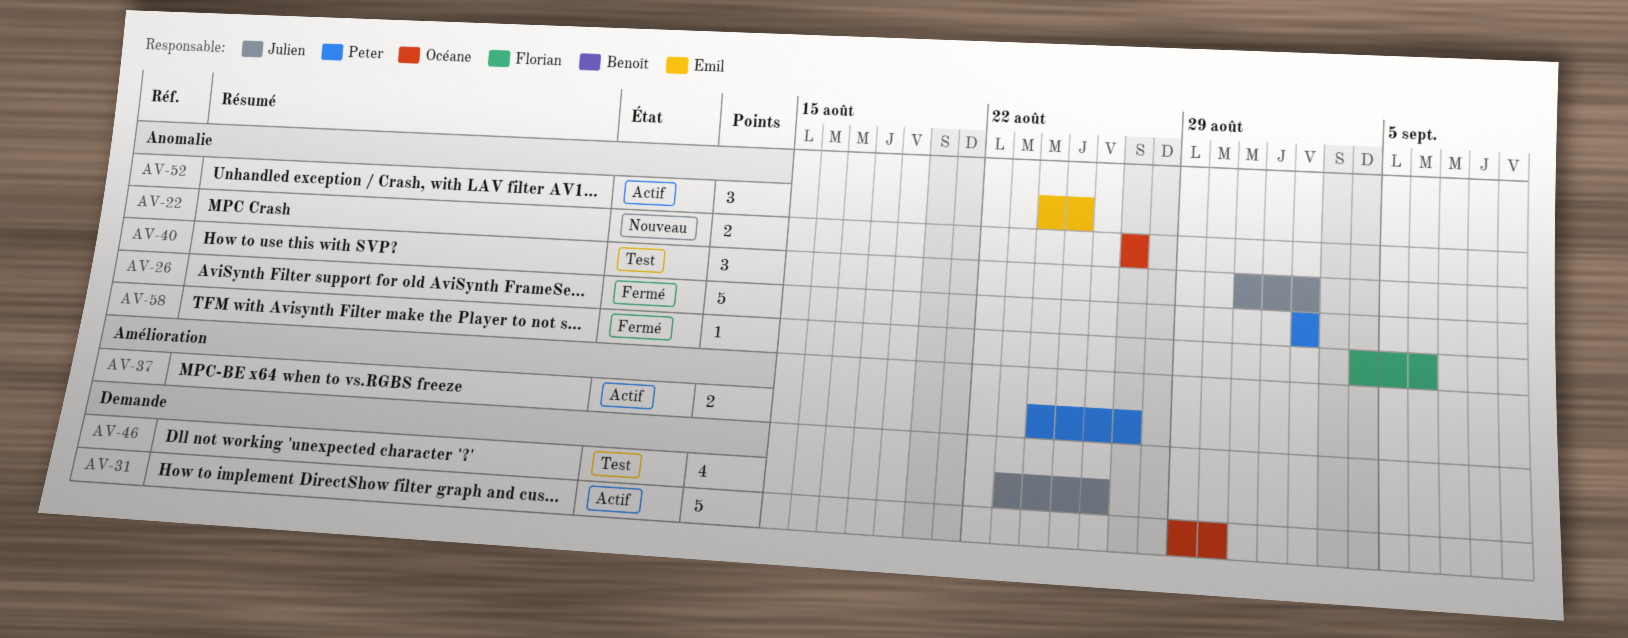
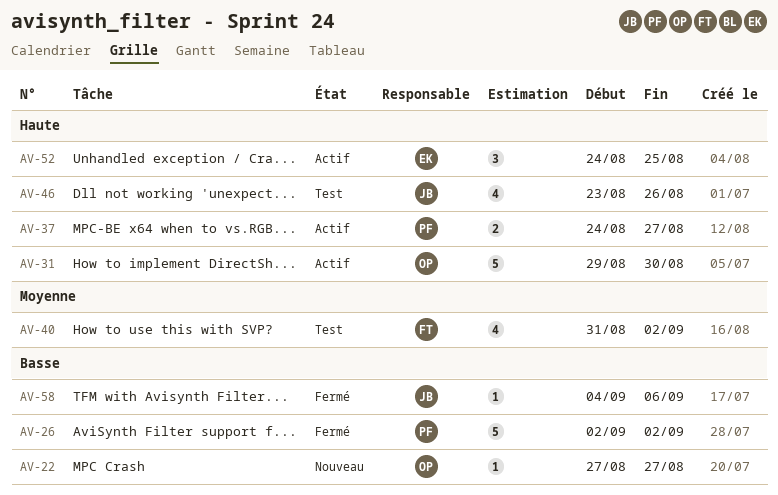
AV-22, estimate: 2 -> 1
AV-40, owner: Julien -> Florian
AV-40, estimate: 3 -> 4
AV-58, owner: Florian -> Julien

